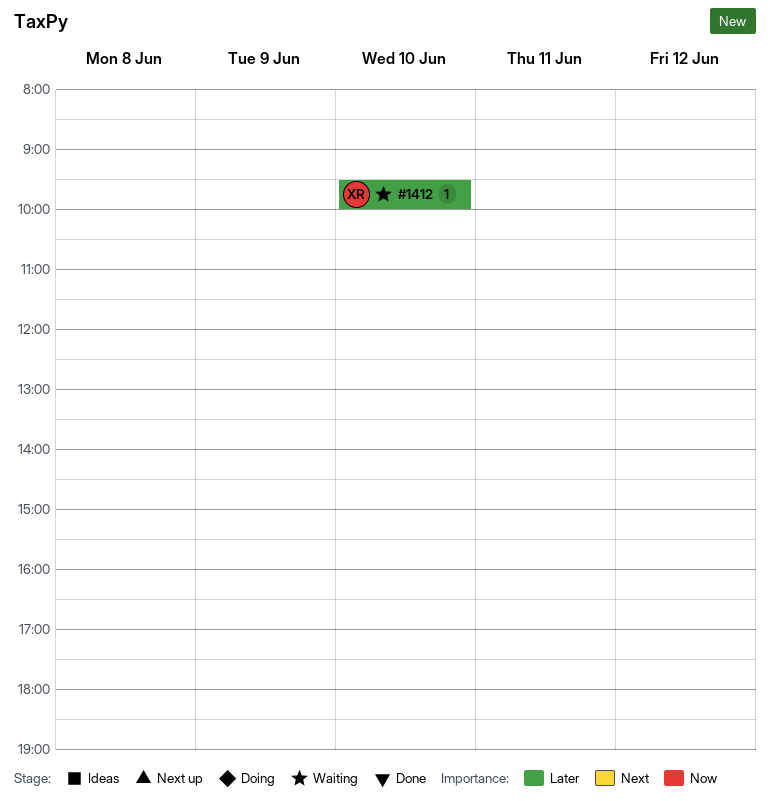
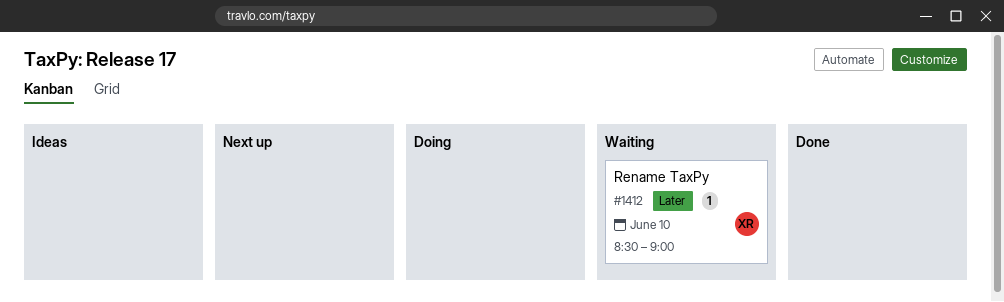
#1412, begins: 09:30 -> 08:30
#1412, ends: 10:00 -> 09:00

